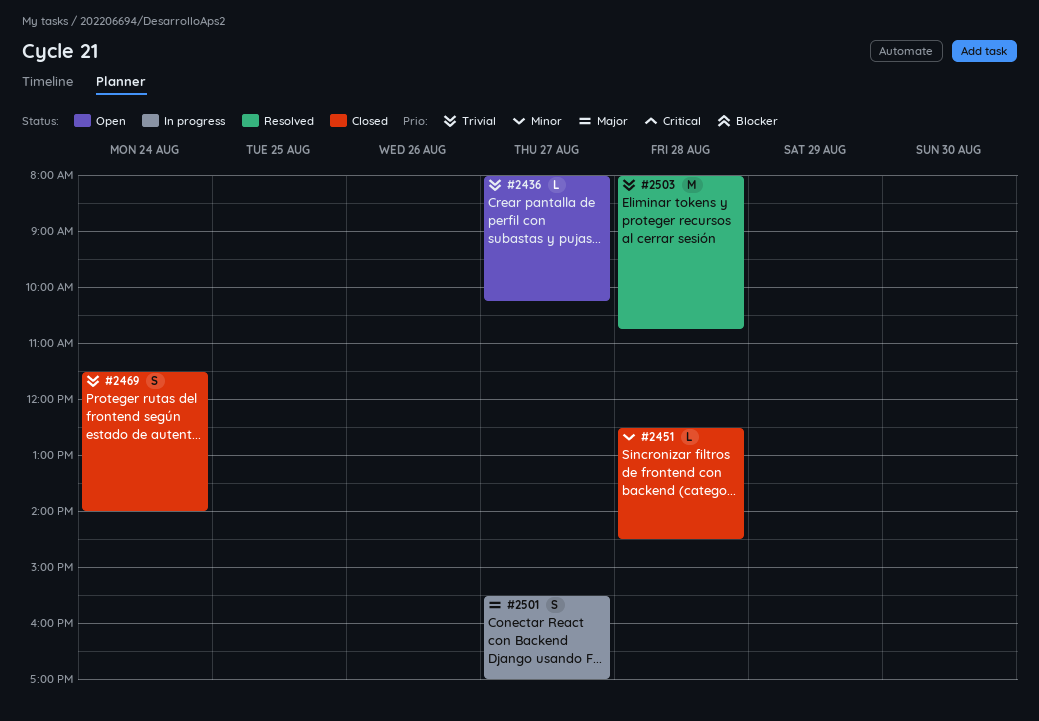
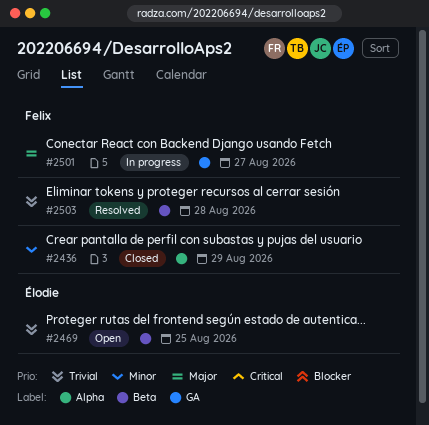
#2436, status: Open -> Closed
#2436, priority: Trivial -> Minor
#2436, day: Aug 27 -> Aug 29
#2451: present -> none
#2469, status: Closed -> Open
#2469, day: Aug 24 -> Aug 25

